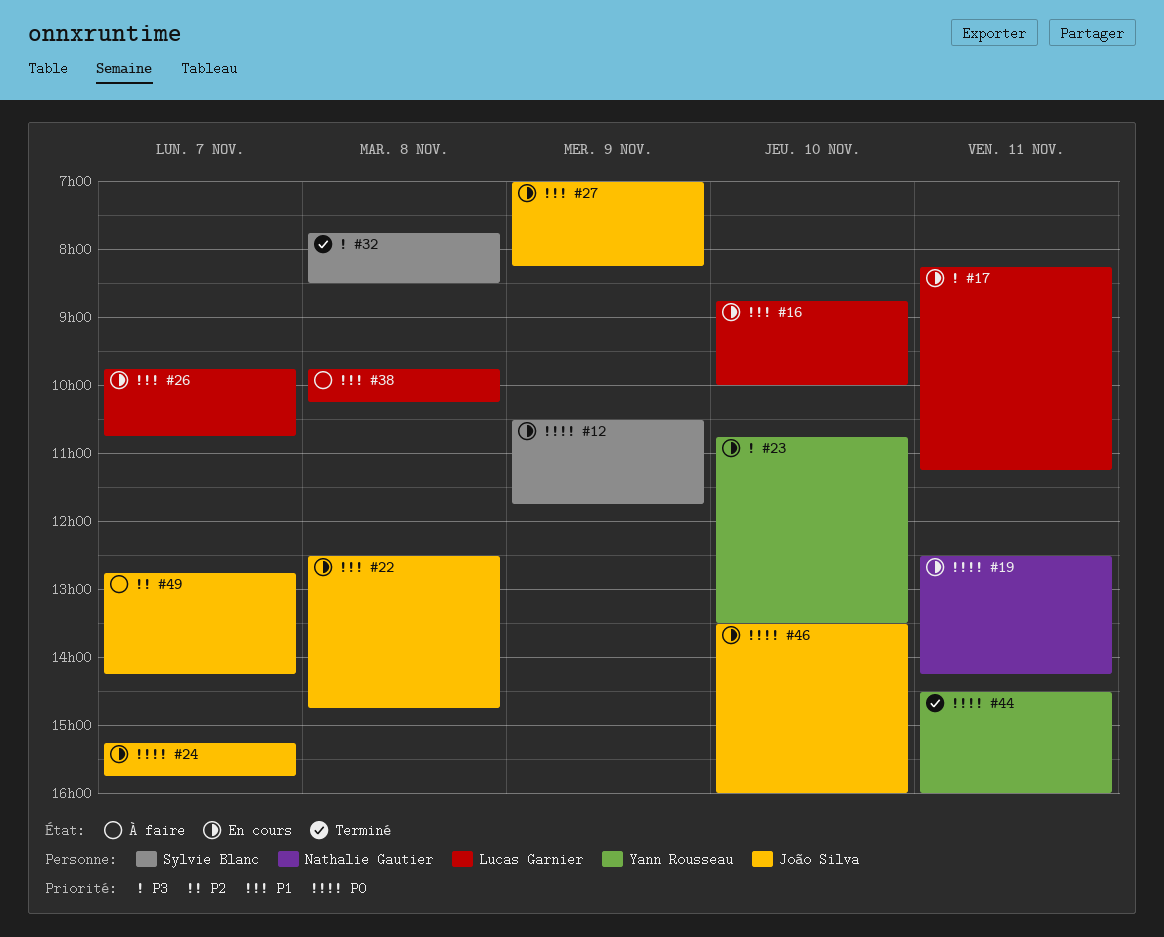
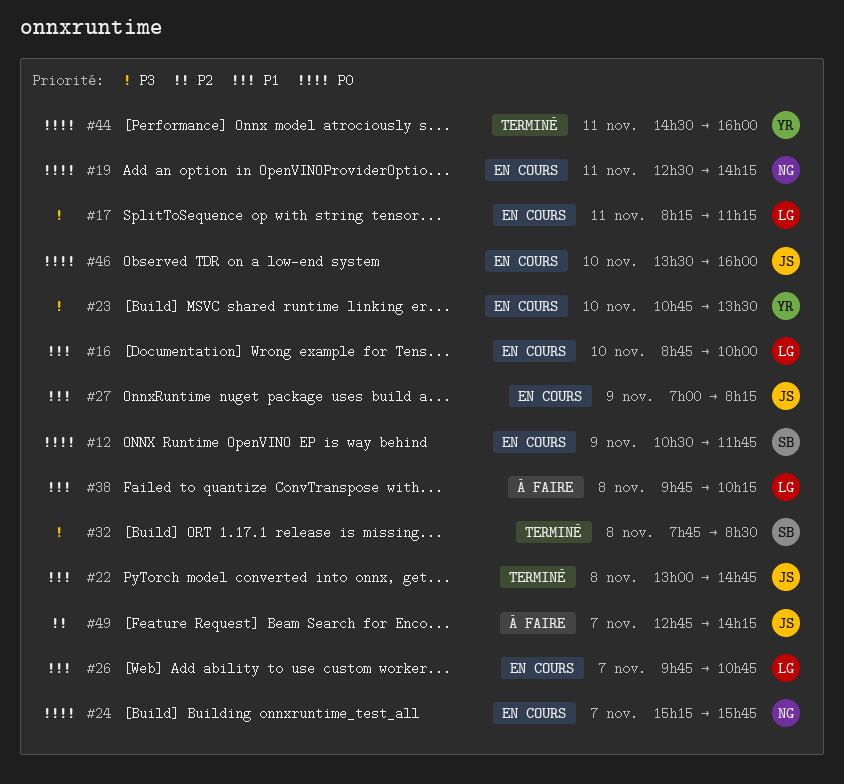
#22, status: En cours -> Terminé
#22, begins: 12:30 -> 13:00
#24, owner: João Silva -> Nathalie Gautier

